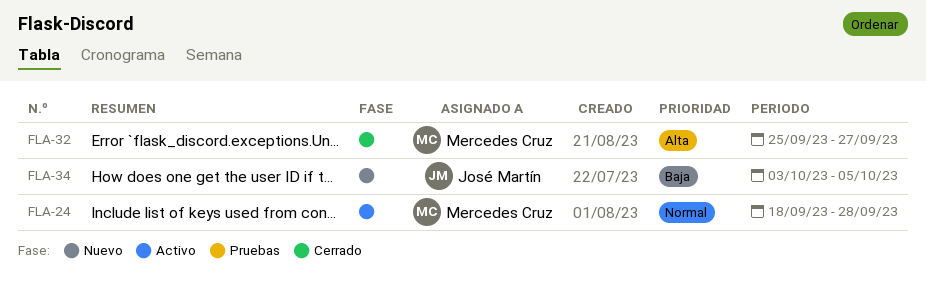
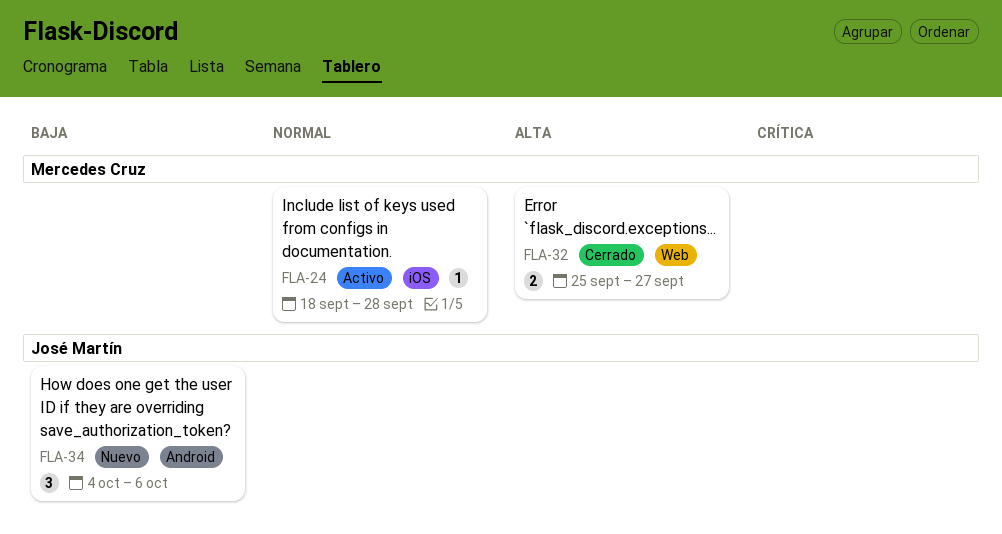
FLA-34, start: Oct 3 -> Oct 4
FLA-34, due: Oct 5 -> Oct 6

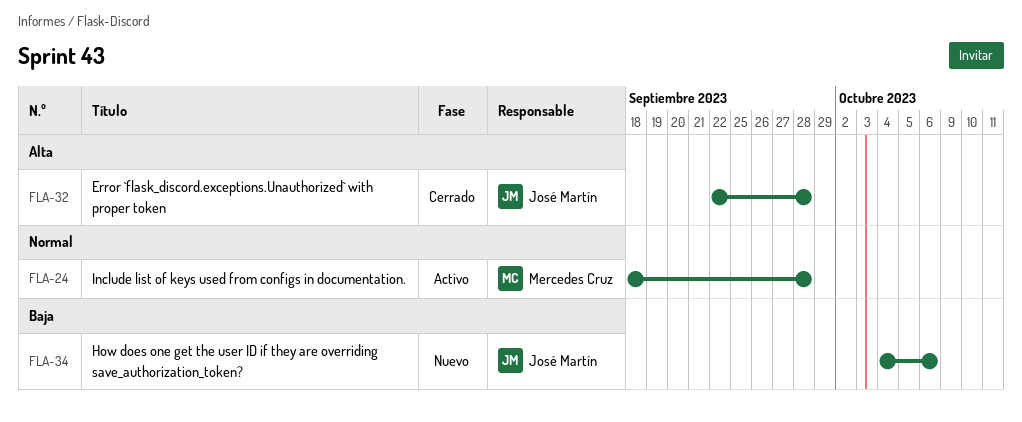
FLA-32, owner: Mercedes Cruz -> José Martín
FLA-32, start: Sep 25 -> Sep 22
FLA-32, due: Sep 27 -> Sep 28

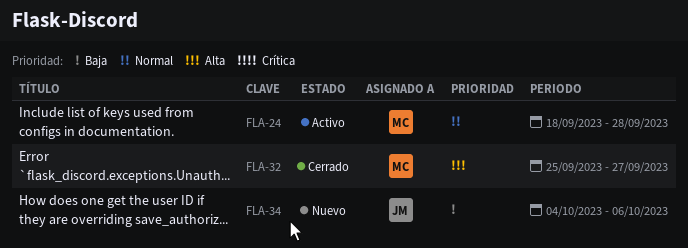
FLA-32, owner: José Martín -> Mercedes Cruz
FLA-32, start: Sep 22 -> Sep 25
FLA-32, due: Sep 28 -> Sep 27

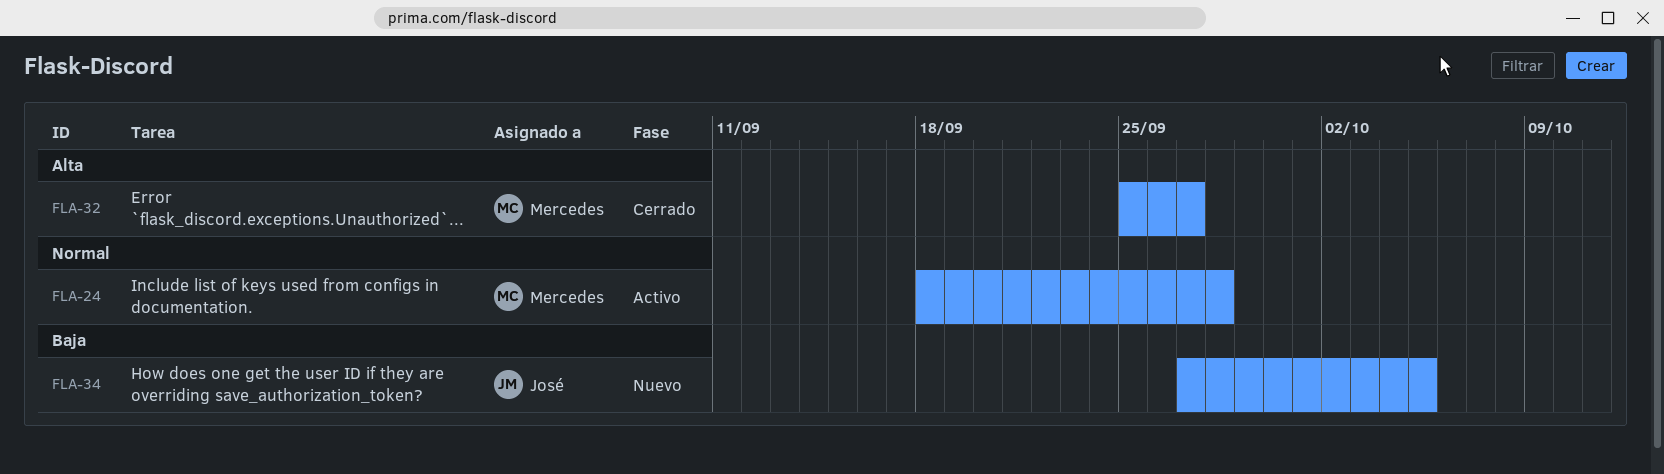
FLA-34, start: Oct 4 -> Sep 27
FLA-34, due: Oct 6 -> Oct 5

